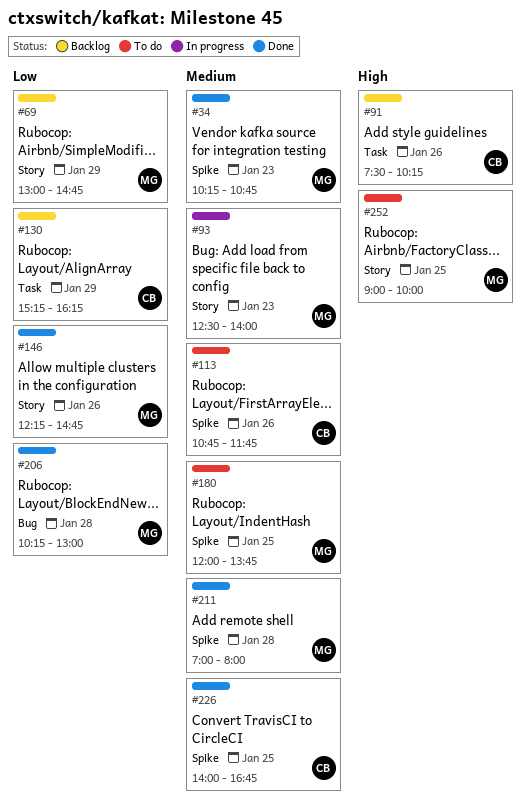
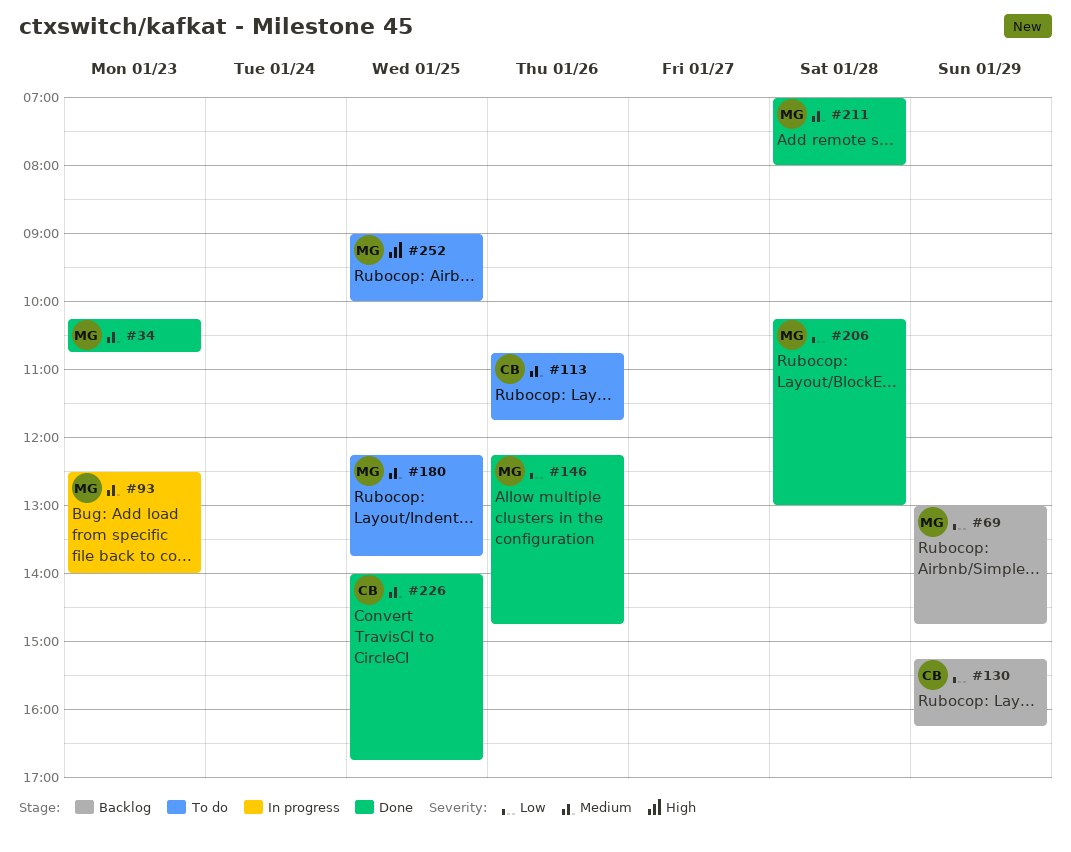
#91: present -> none
#180, begins: 12:00 -> 12:15

